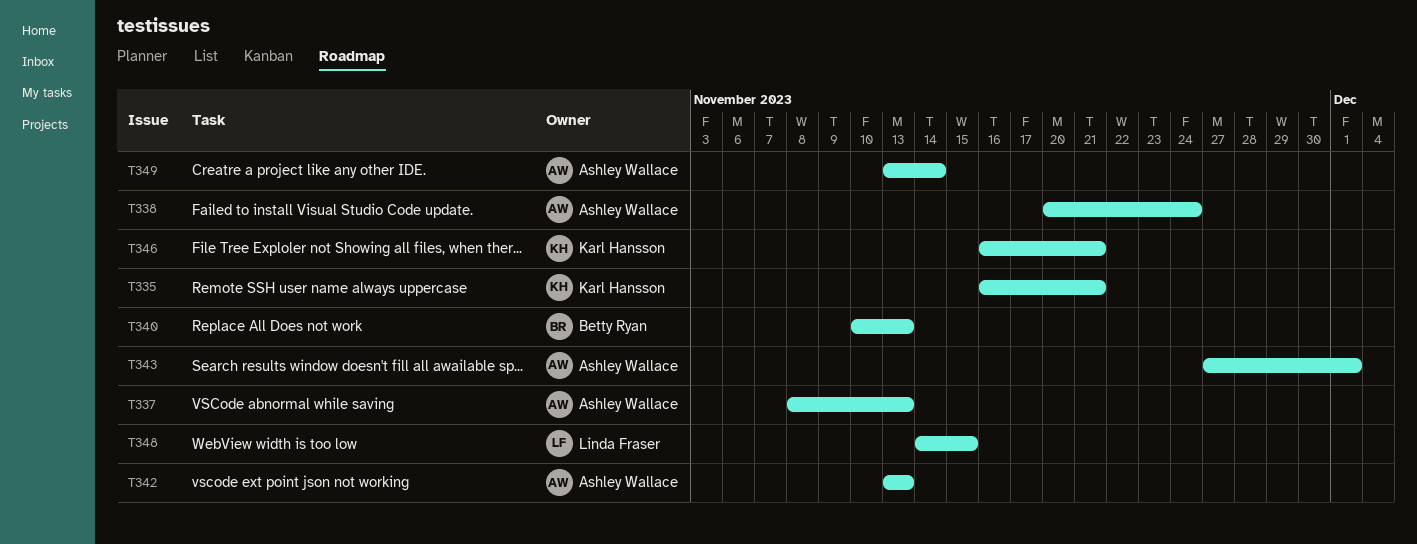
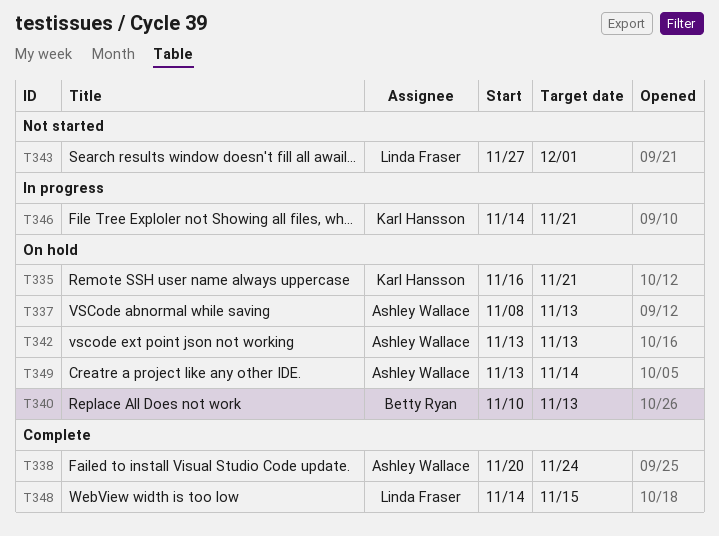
T343, owner: Ashley Wallace -> Linda Fraser
T346, start: Nov 16 -> Nov 14

